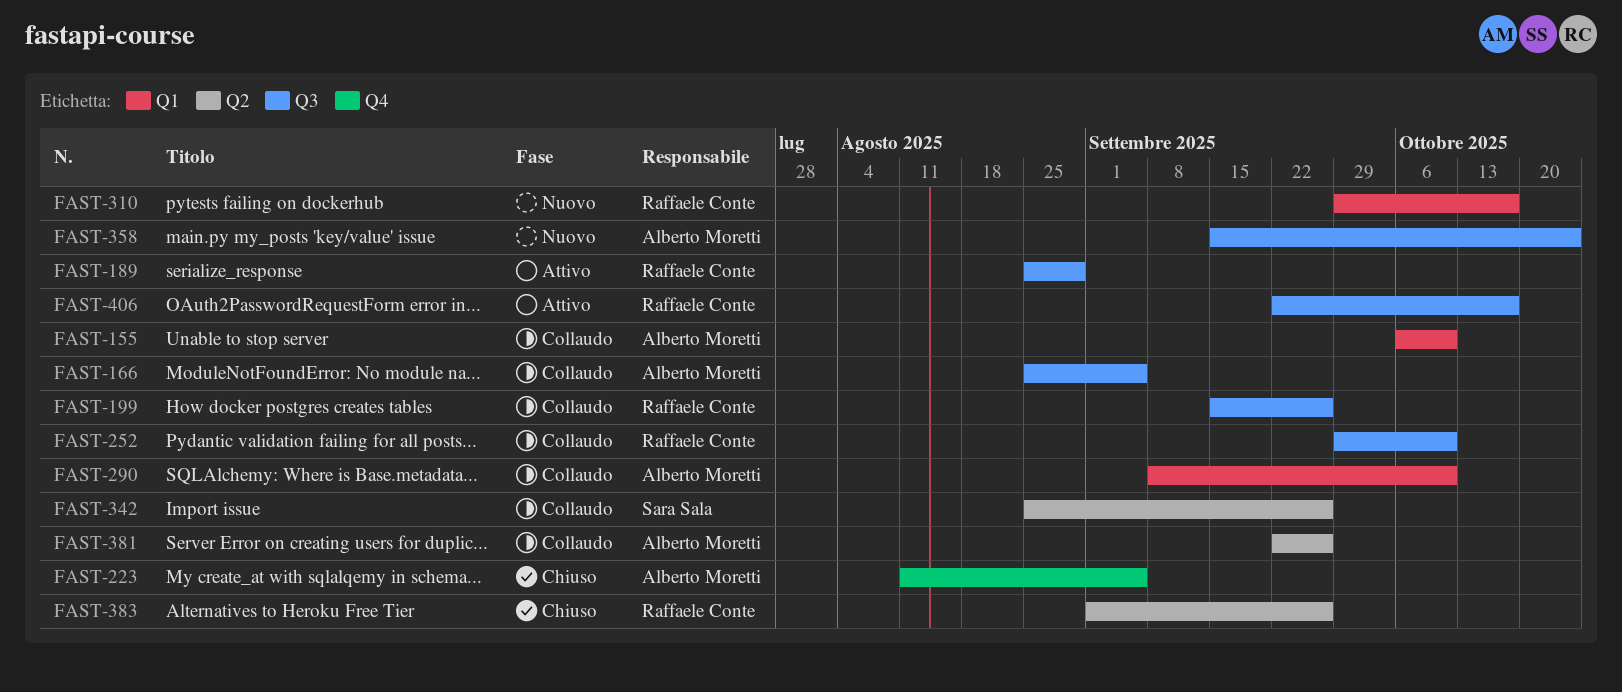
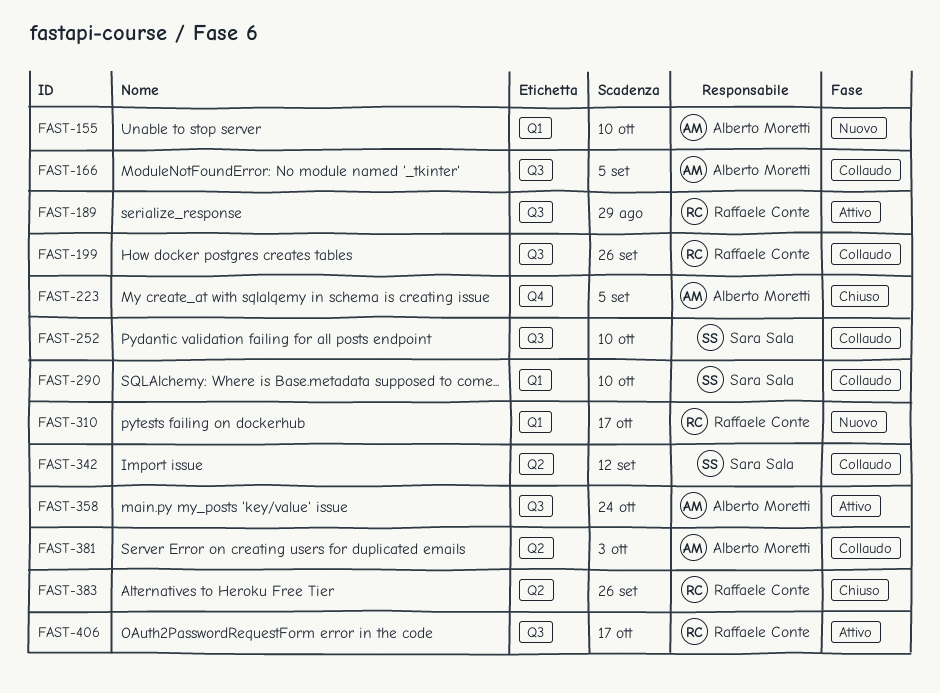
FAST-155, status: Collaudo -> Nuovo
FAST-252, owner: Raffaele Conte -> Sara Sala
FAST-290, owner: Alberto Moretti -> Sara Sala
FAST-342, due: Sep 26 -> Sep 12
FAST-358, status: Nuovo -> Attivo
FAST-381, due: Sep 26 -> Oct 3

